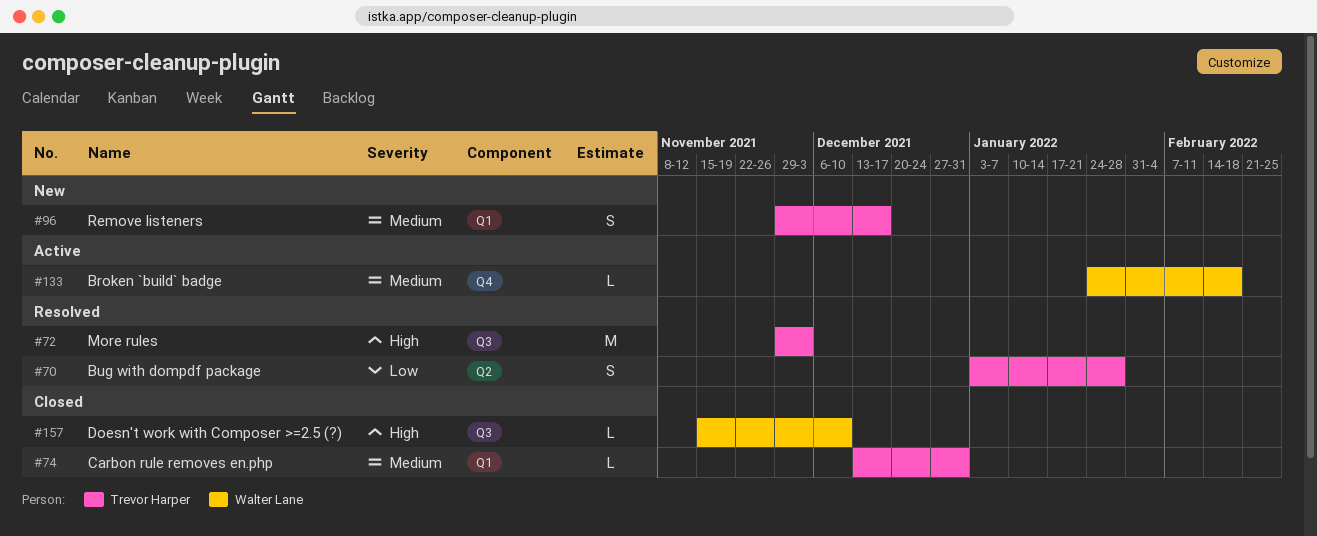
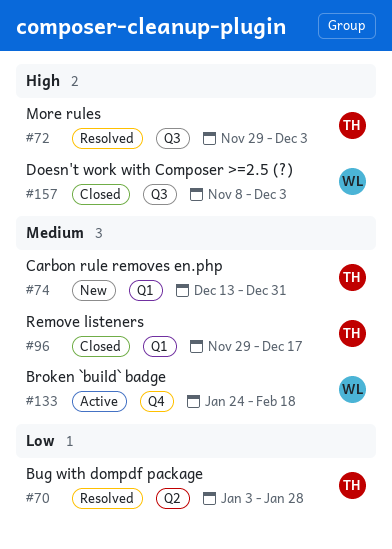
#74, status: Closed -> New
#96, status: New -> Closed
#157, start: Nov 15 -> Nov 8
#157, due: Dec 10 -> Dec 3

